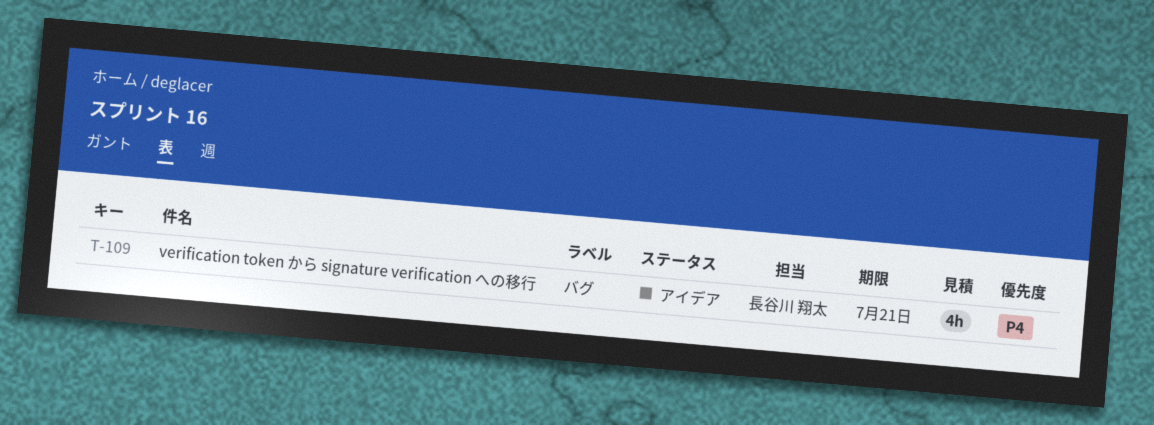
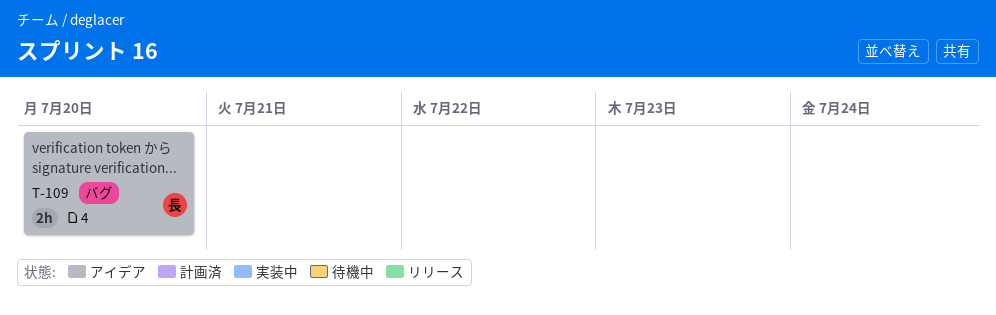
T-109, estimate: 4h -> 2h
T-109, due: Jul 21 -> Jul 20

